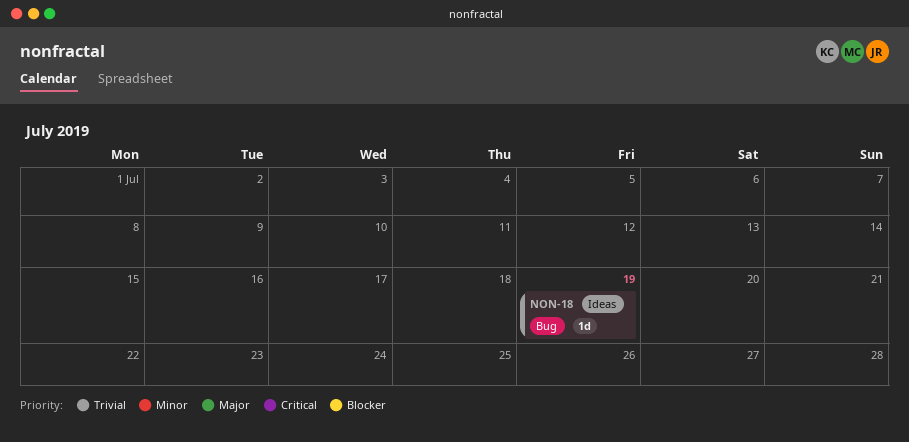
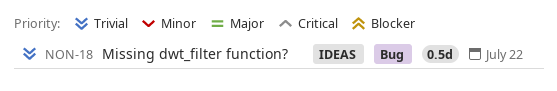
NON-18, estimate: 1d -> 0.5d
NON-18, due: Jul 19 -> Jul 22

